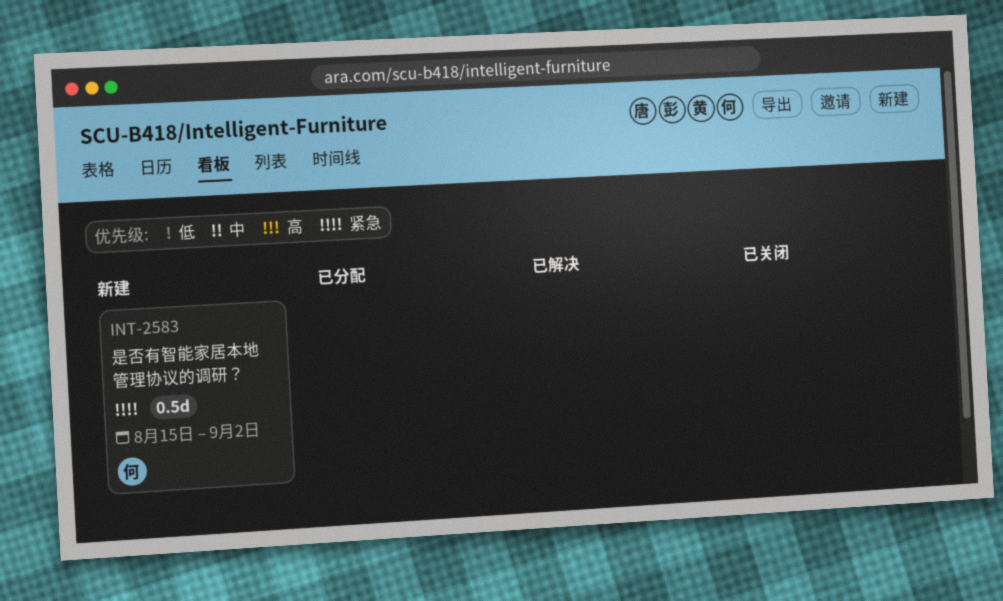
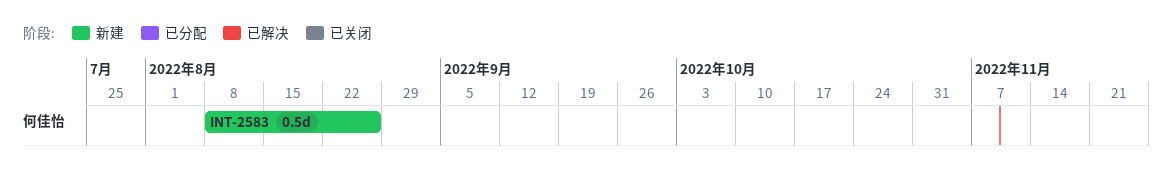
INT-2583, start: Aug 15 -> Aug 8
INT-2583, due: Sep 2 -> Aug 26

